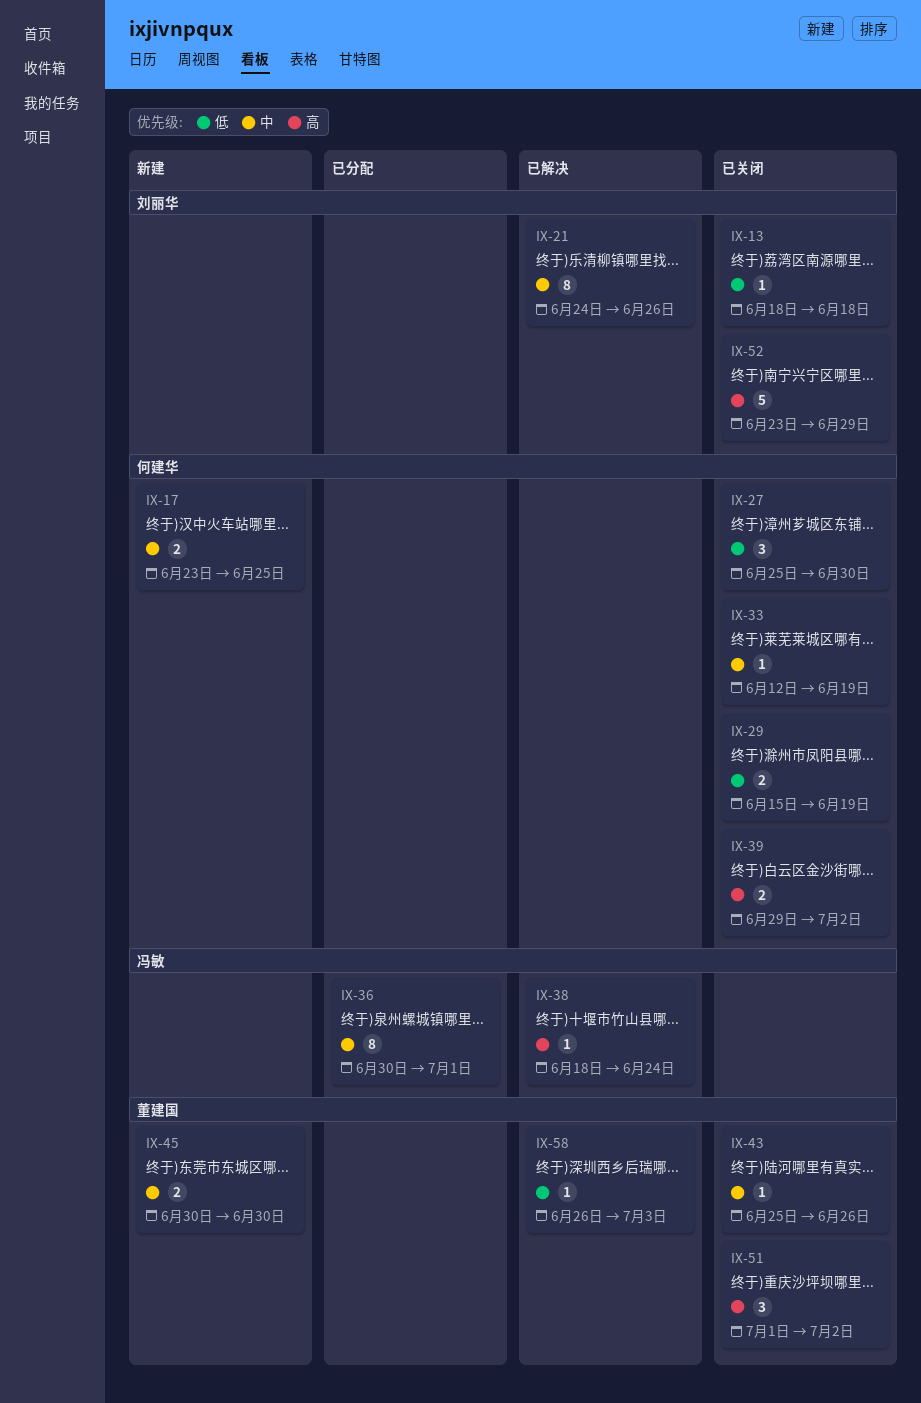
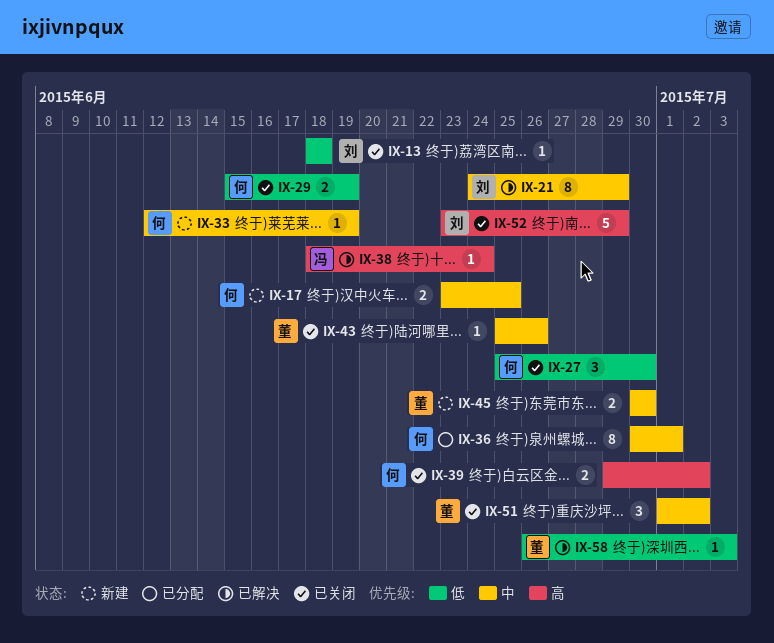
IX-21, due: Jun 26 -> Jun 29
IX-33, status: 已关闭 -> 新建
IX-36, owner: 冯敏 -> 何建华
IX-51, priority: 高 -> 中

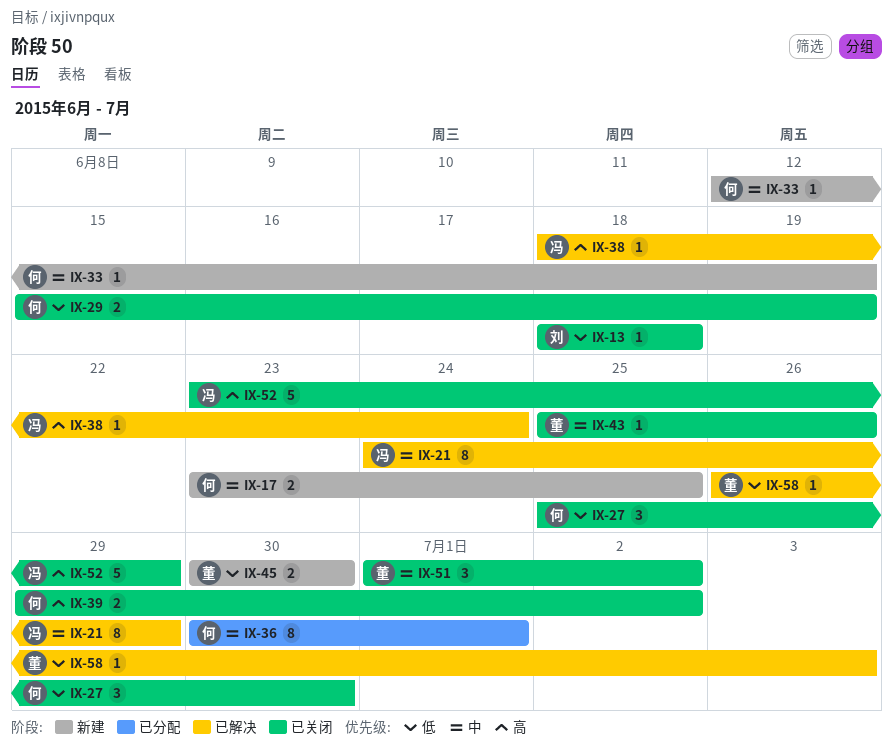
IX-21, owner: 刘 -> 冯
IX-45, priority: 中 -> 低
IX-52, owner: 刘 -> 冯

